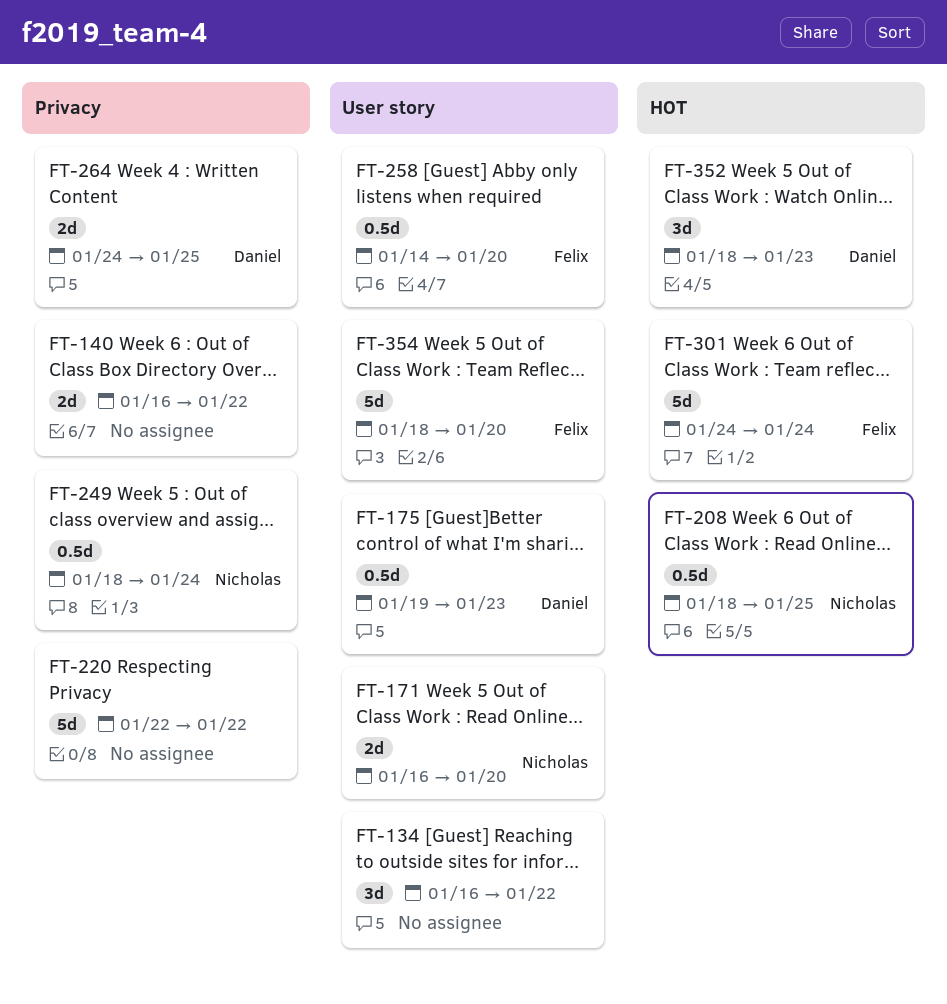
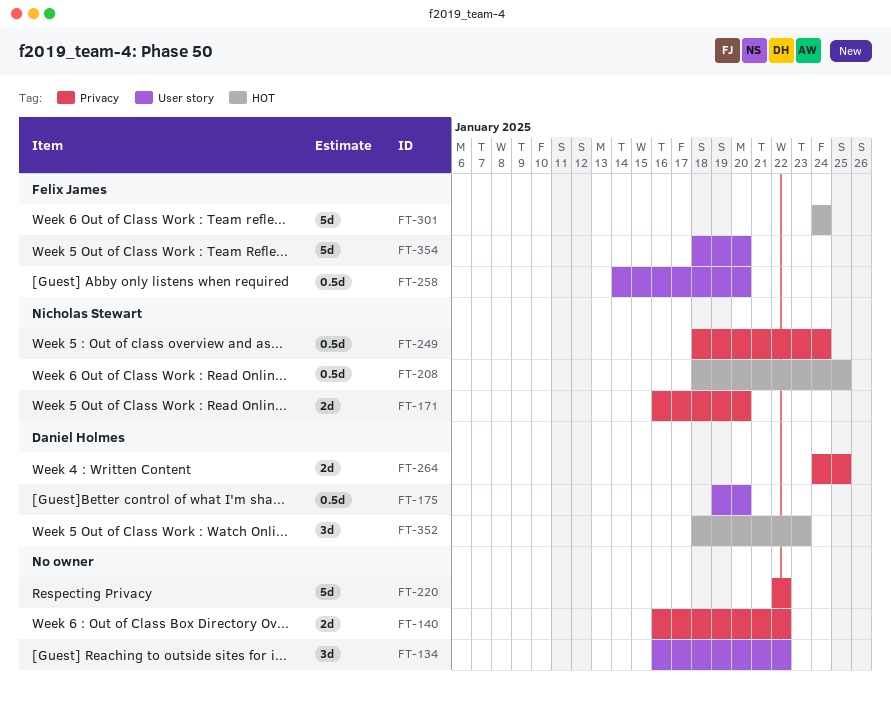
FT-171, label: User story -> Privacy
FT-175, due: Jan 23 -> Jan 20

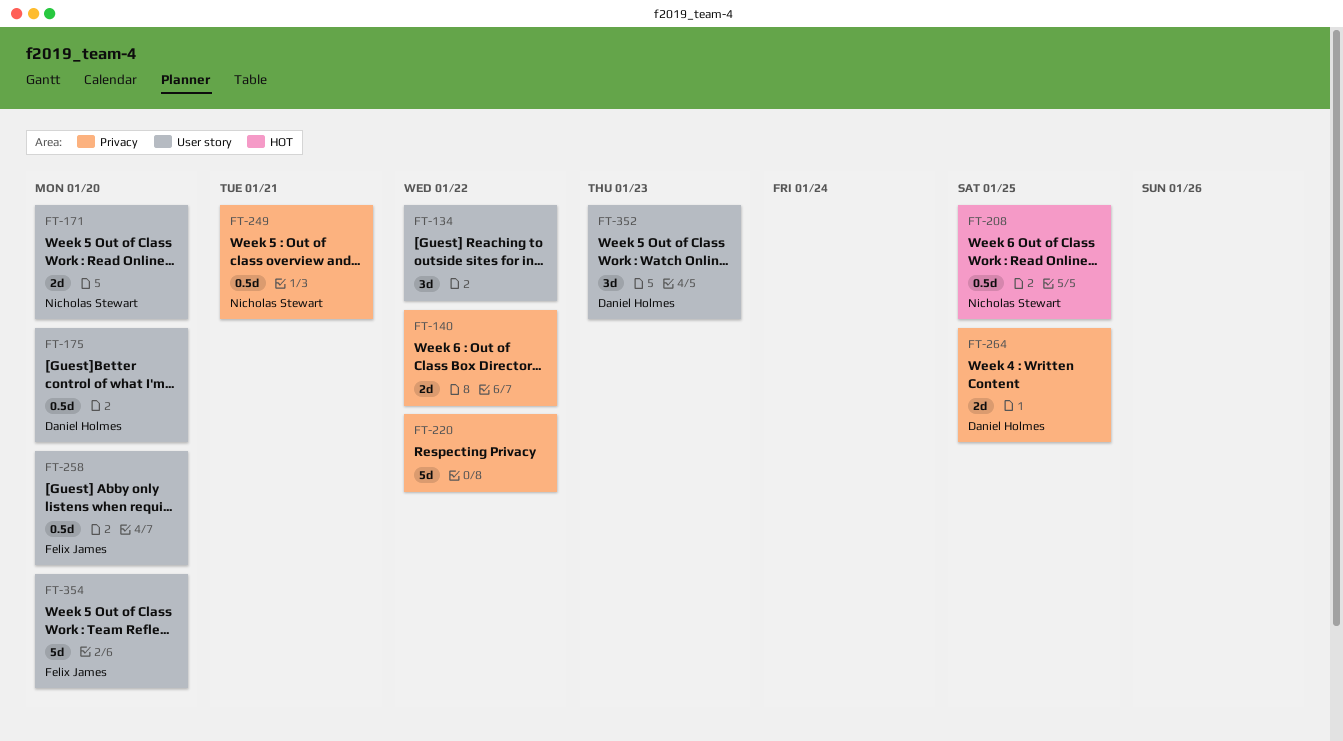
FT-171, label: Privacy -> User story
FT-249, due: Jan 24 -> Jan 21
FT-301: present -> none
FT-352, label: HOT -> User story

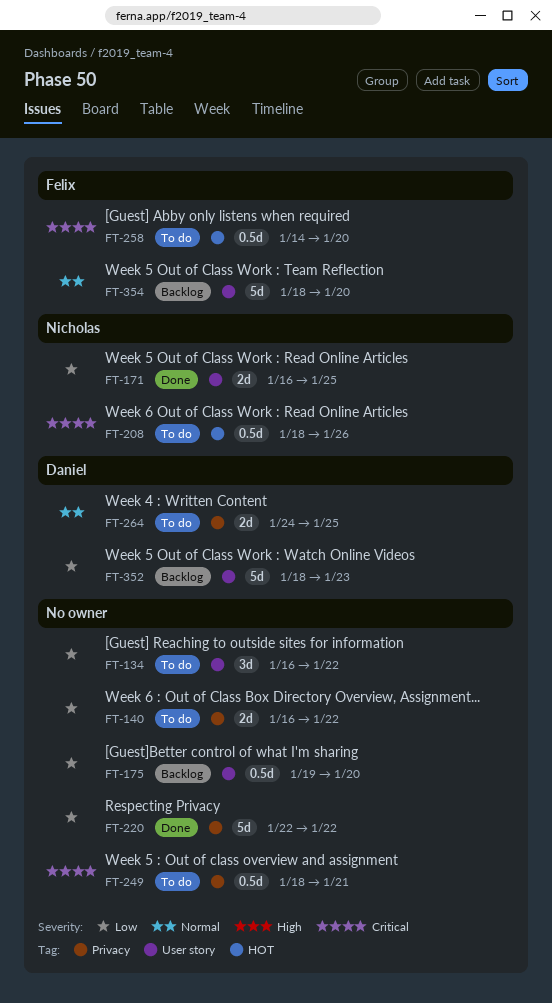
FT-171, due: Jan 20 -> Jan 25
FT-175, owner: Daniel Holmes -> none
FT-208, due: Jan 25 -> Jan 26
FT-249, owner: Nicholas Stewart -> none
FT-258, label: User story -> HOT
FT-352, estimate: 3d -> 5d

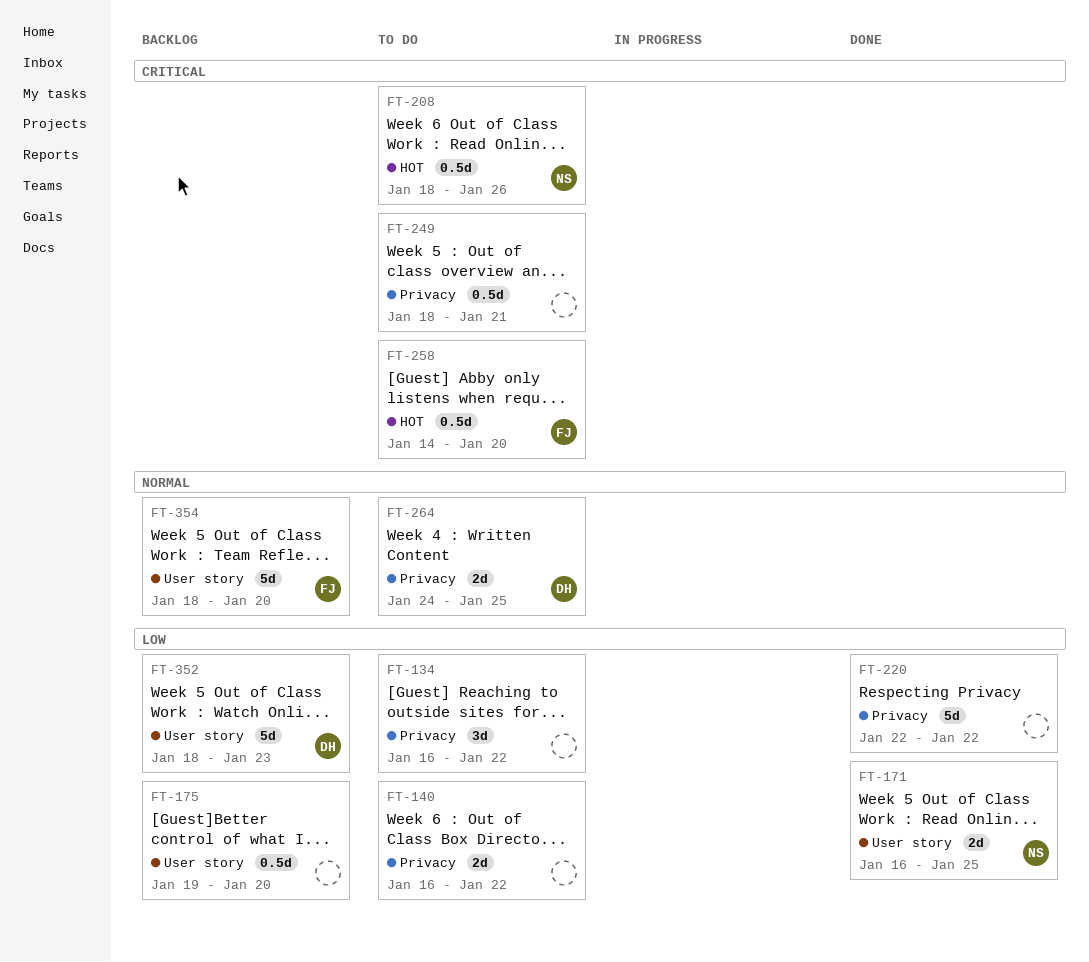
FT-134, label: User story -> Privacy

